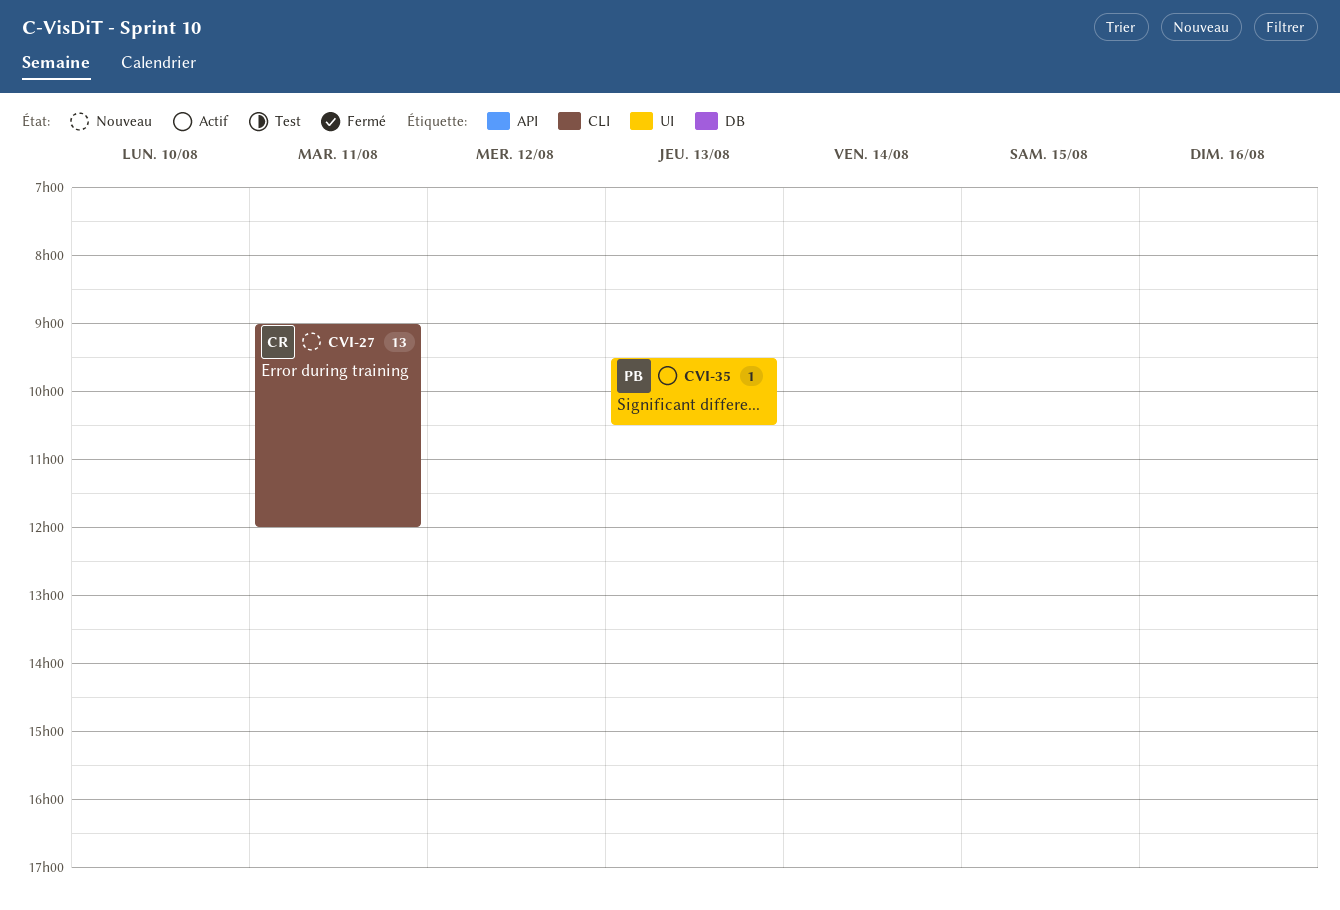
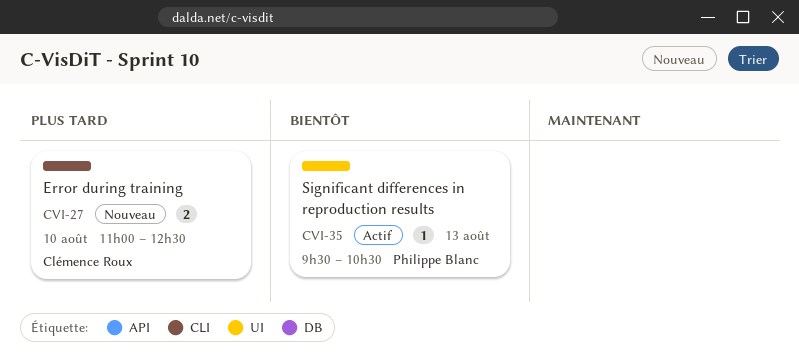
CVI-27, estimate: 13 -> 2
CVI-27, day: Aug 11 -> Aug 10
CVI-27, begins: 09:00 -> 11:00
CVI-27, ends: 12:00 -> 12:30

